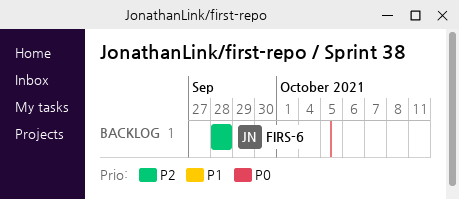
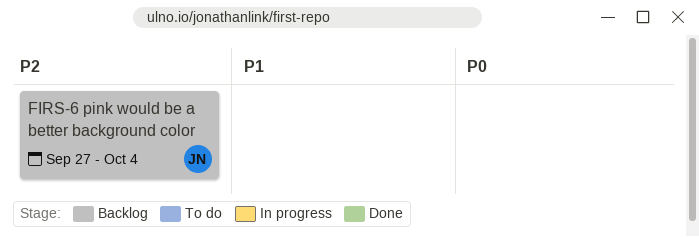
FIRS-6, start: Sep 28 -> Sep 27
FIRS-6, due: Sep 28 -> Oct 4

